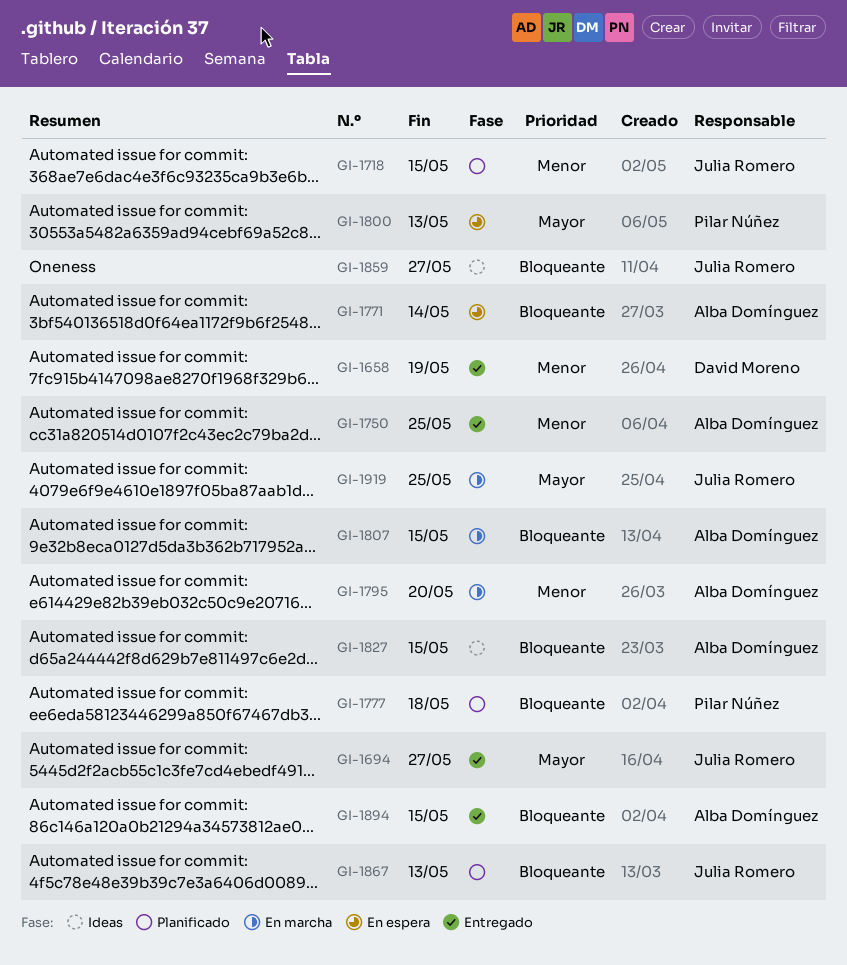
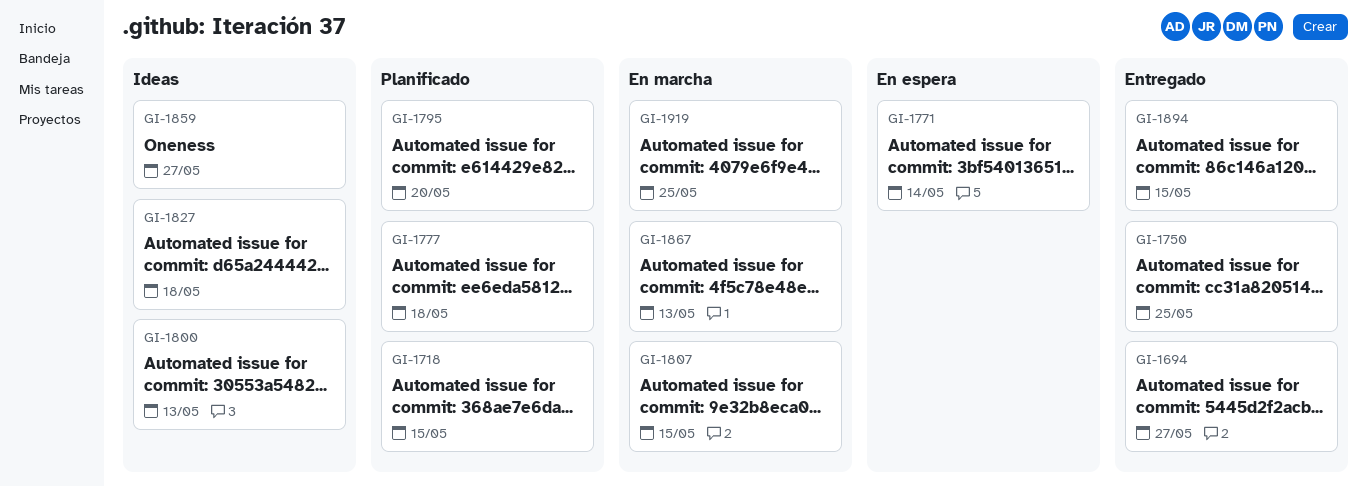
GI-1658: present -> none
GI-1795, status: En marcha -> Planificado
GI-1800, status: En espera -> Ideas
GI-1827, due: May 15 -> May 18
GI-1867, status: Planificado -> En marcha

